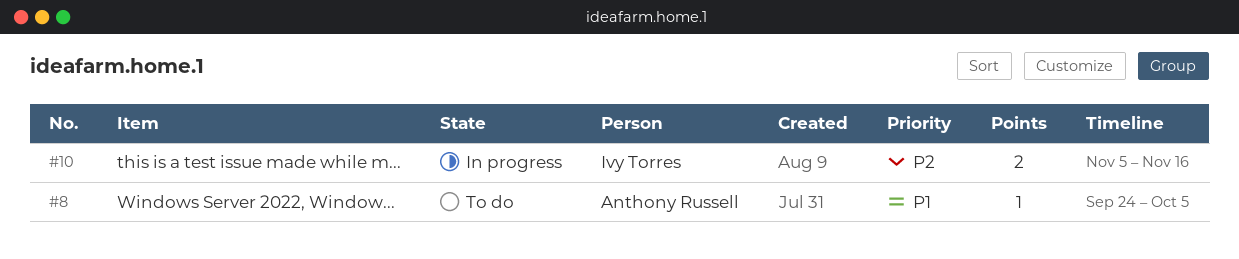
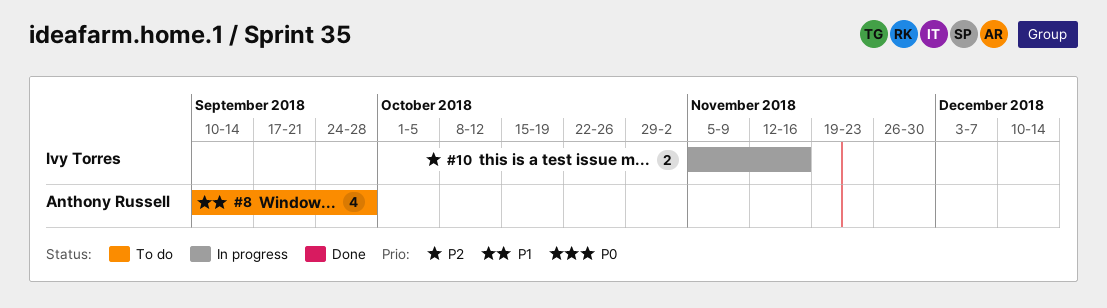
#8, estimate: 1 -> 4
#8, start: Sep 24 -> Sep 10
#8, due: Oct 5 -> Sep 28

